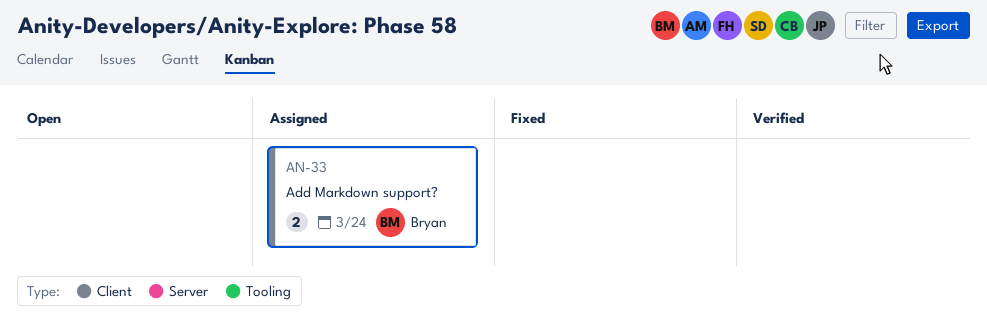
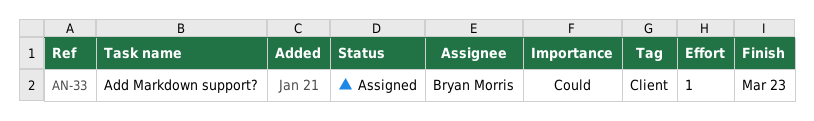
AN-33, estimate: 2 -> 1
AN-33, due: Mar 24 -> Mar 23

